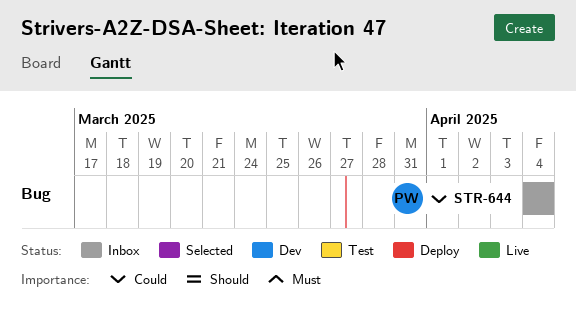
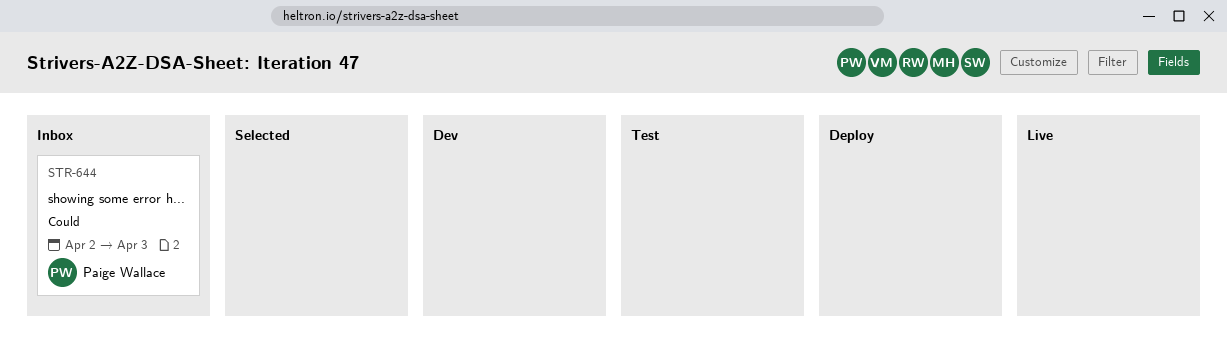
STR-644, start: Apr 4 -> Apr 2
STR-644, due: Apr 4 -> Apr 3

